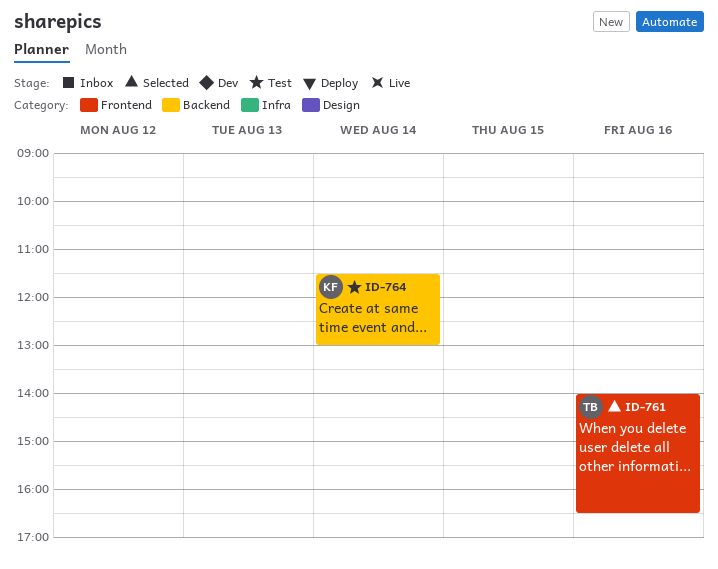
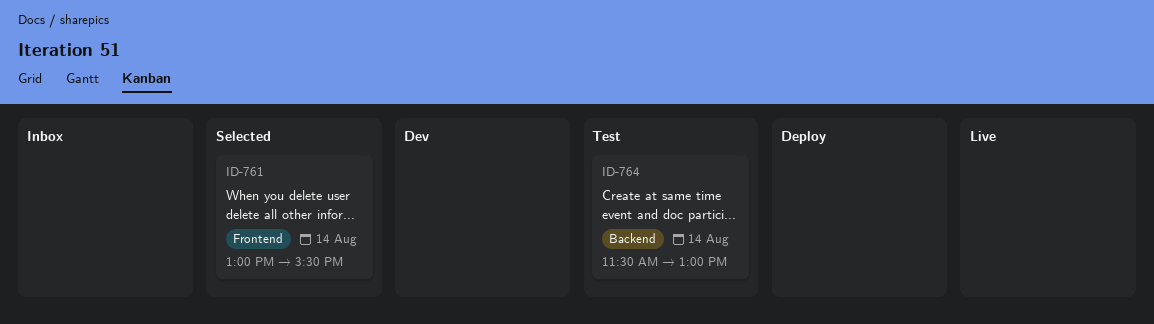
ID-761, day: Aug 16 -> Aug 14
ID-761, begins: 14:00 -> 13:00
ID-761, ends: 16:30 -> 15:30

